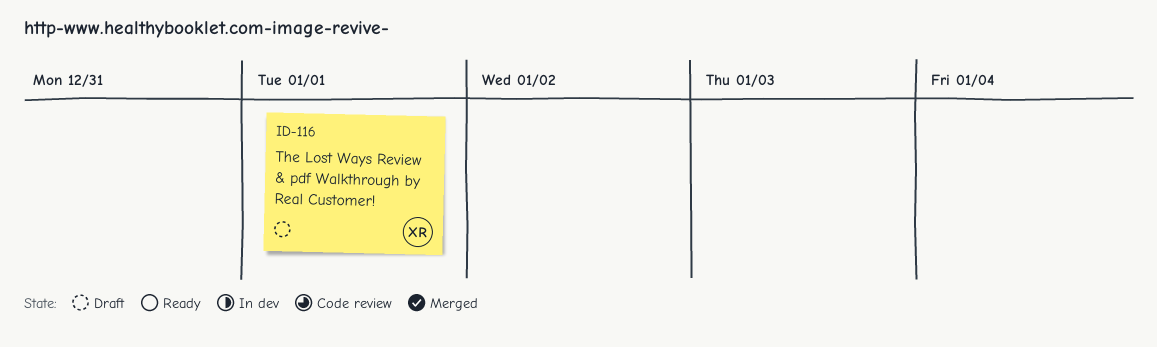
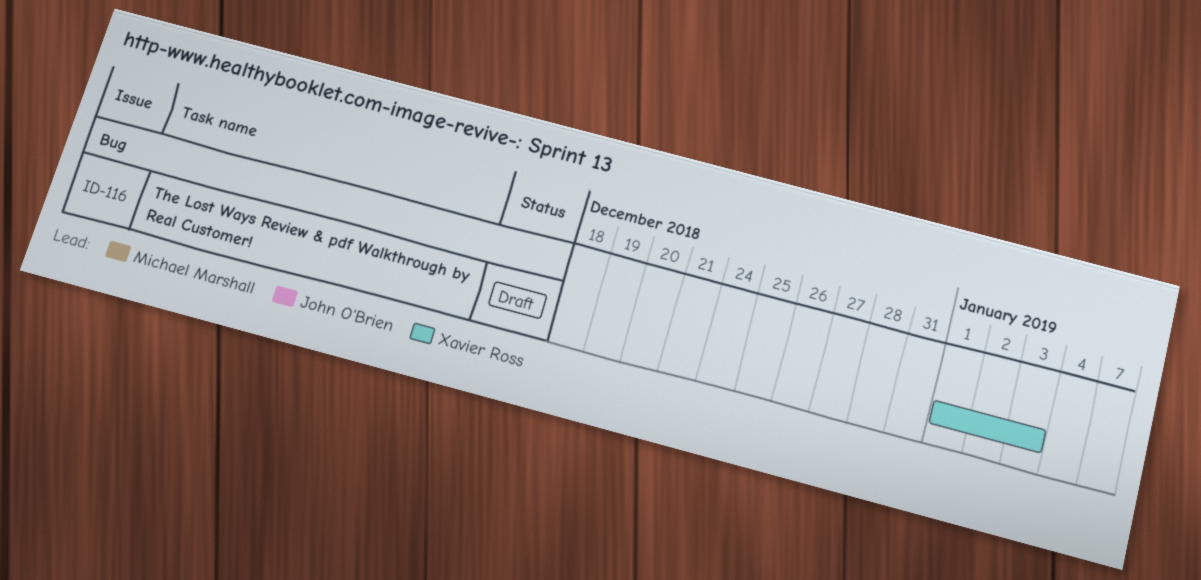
ID-116, due: Jan 1 -> Jan 3

